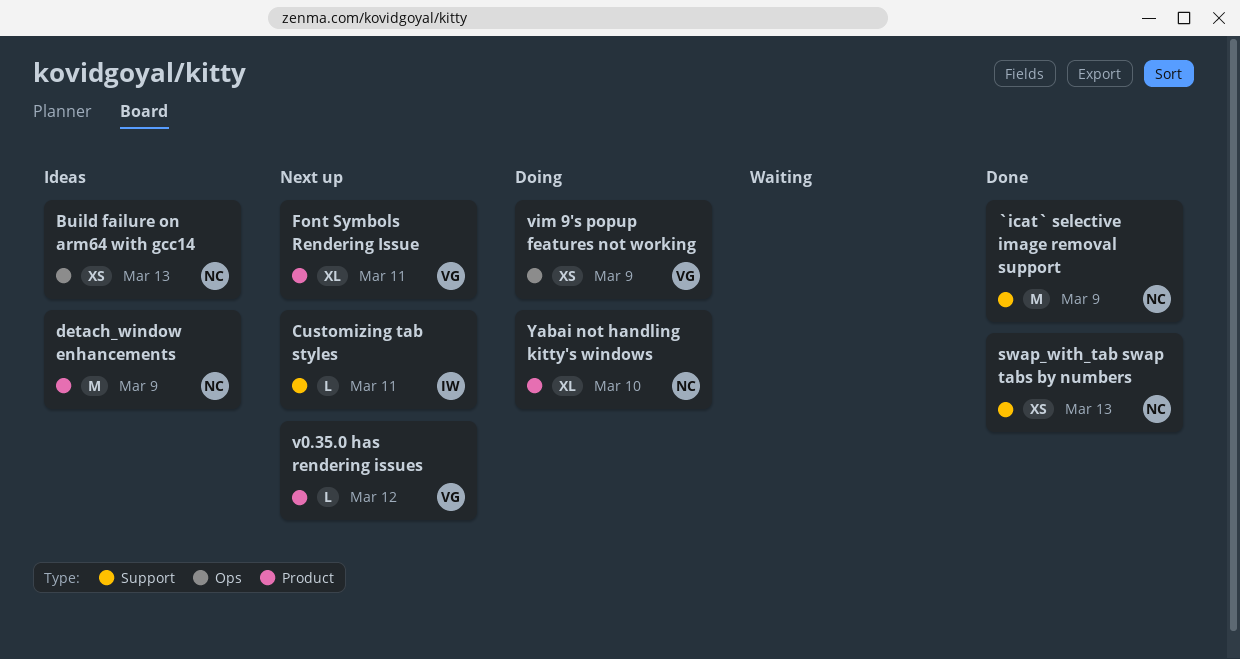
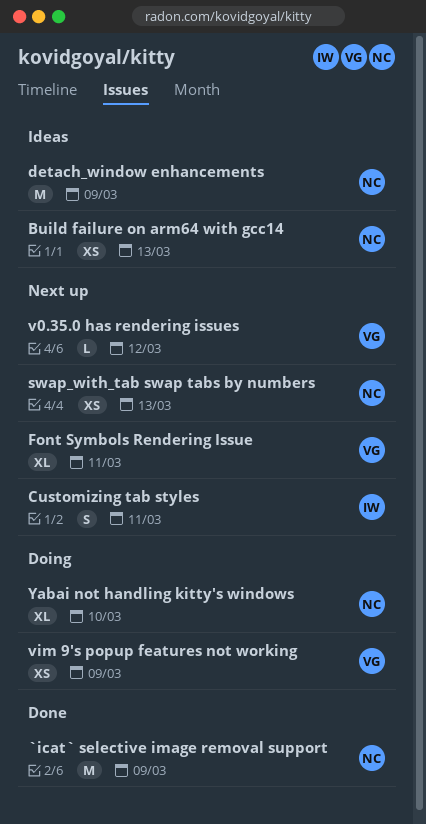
Customizing tab styles, estimate: L -> S
swap_with_tab swap tabs by numbers, status: Done -> Next up

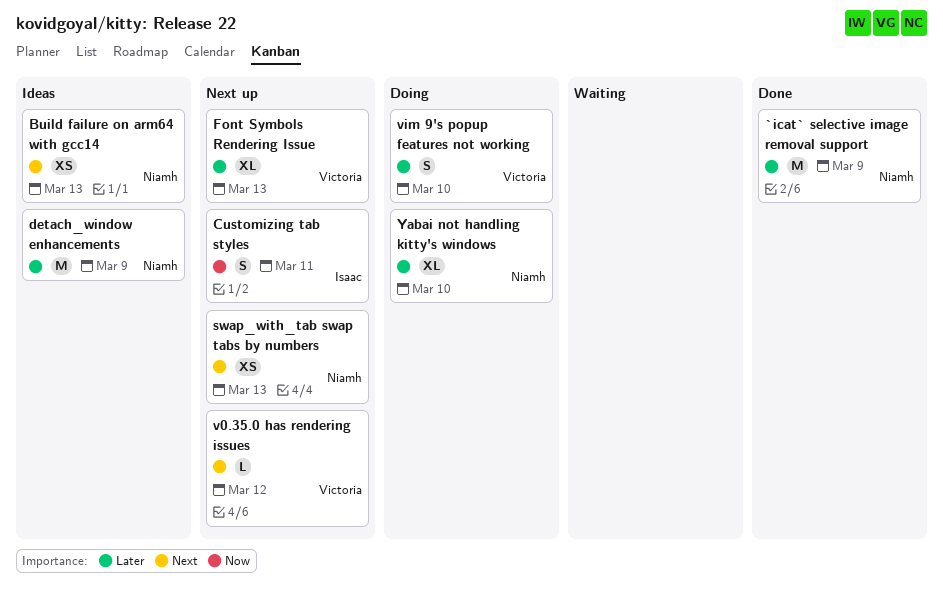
Font Symbols Rendering Issue, due: Mar 11 -> Mar 13
vim 9's popup features not working, estimate: XS -> S
vim 9's popup features not working, due: Mar 9 -> Mar 10

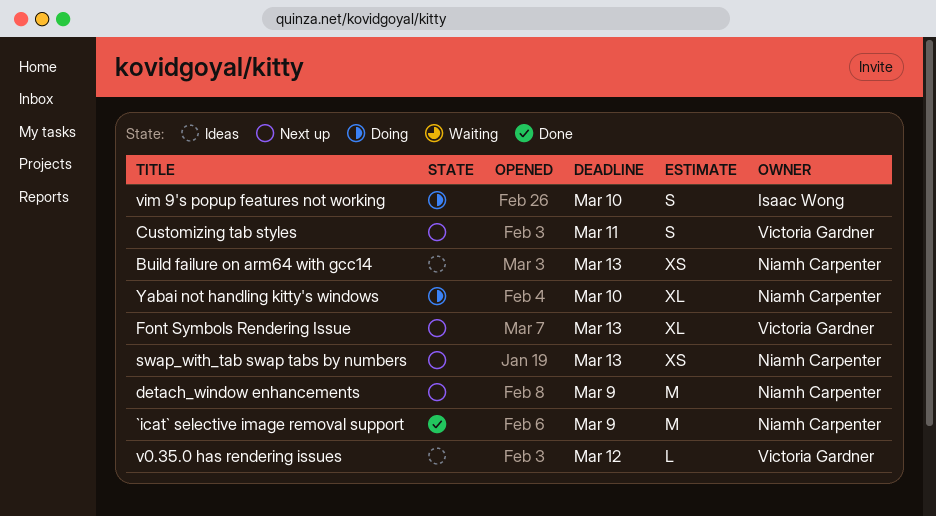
Customizing tab styles, owner: Isaac Wong -> Victoria Gardner
detach_window enhancements, status: Ideas -> Next up
v0.35.0 has rendering issues, status: Next up -> Ideas
vim 9's popup features not working, owner: Victoria Gardner -> Isaac Wong

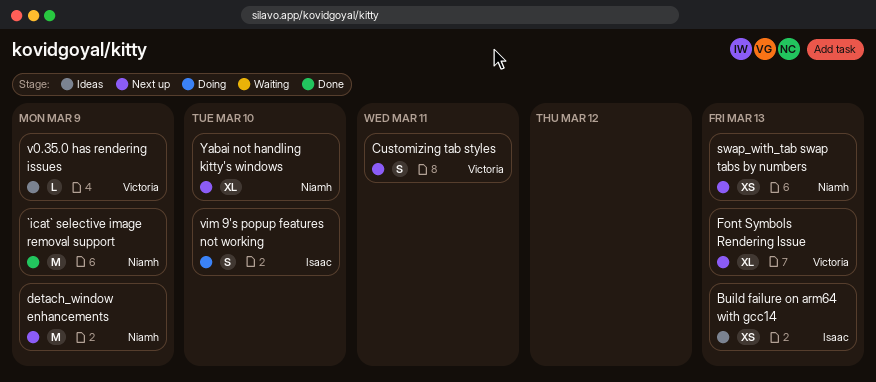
Build failure on arm64 with gcc14, owner: Niamh Carpenter -> Isaac Wong
v0.35.0 has rendering issues, due: Mar 12 -> Mar 9
Yabai not handling kitty's windows, status: Doing -> Next up

